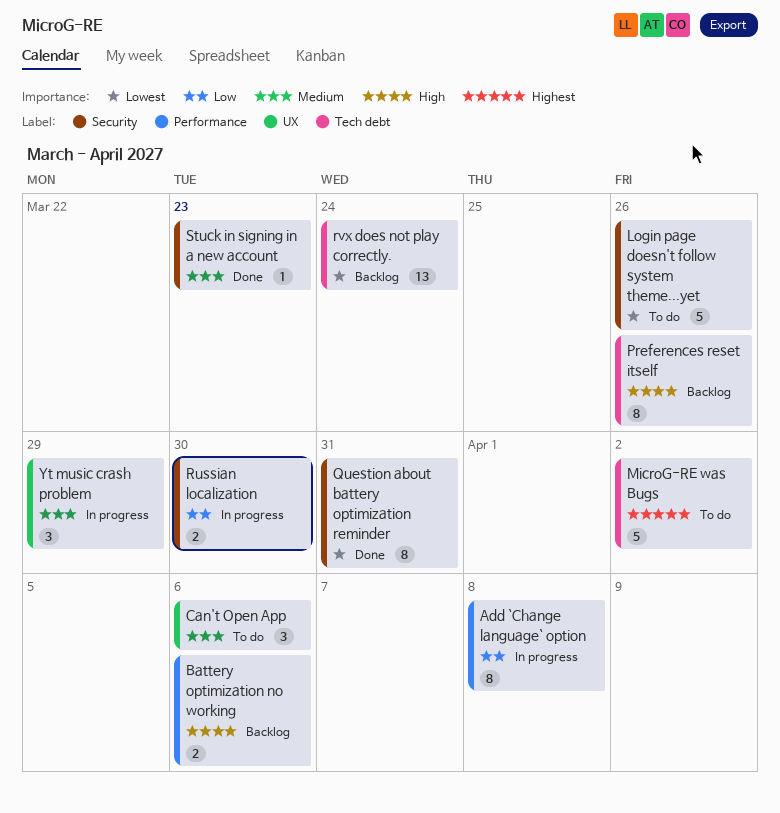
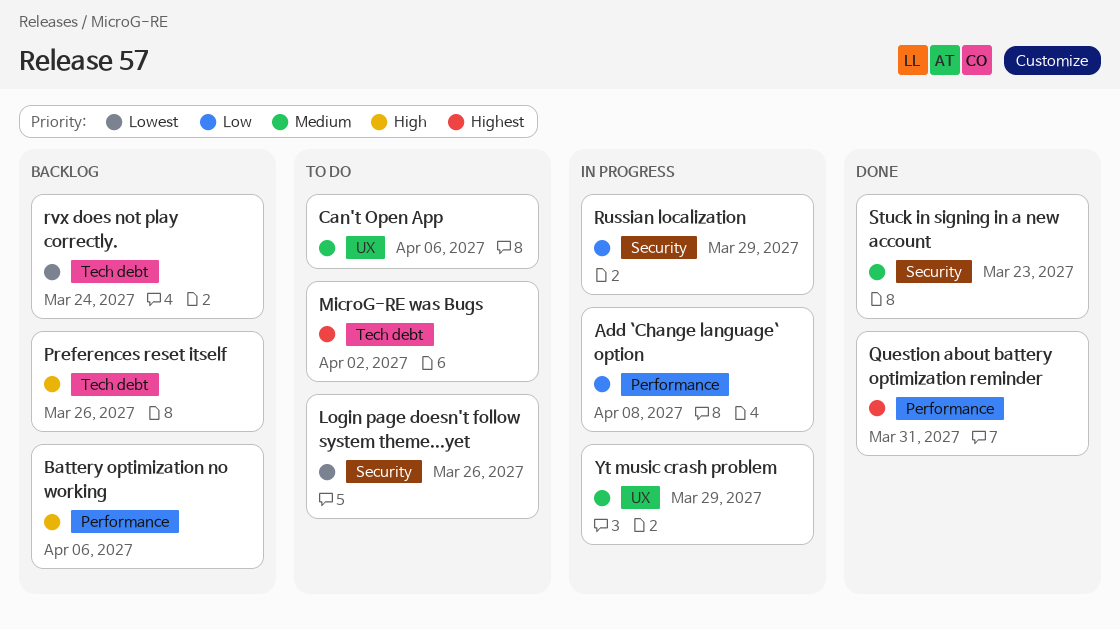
Question about battery optimization reminder, priority: Lowest -> Highest
Question about battery optimization reminder, label: Security -> Performance
Russian localization, due: Mar 30 -> Mar 29

